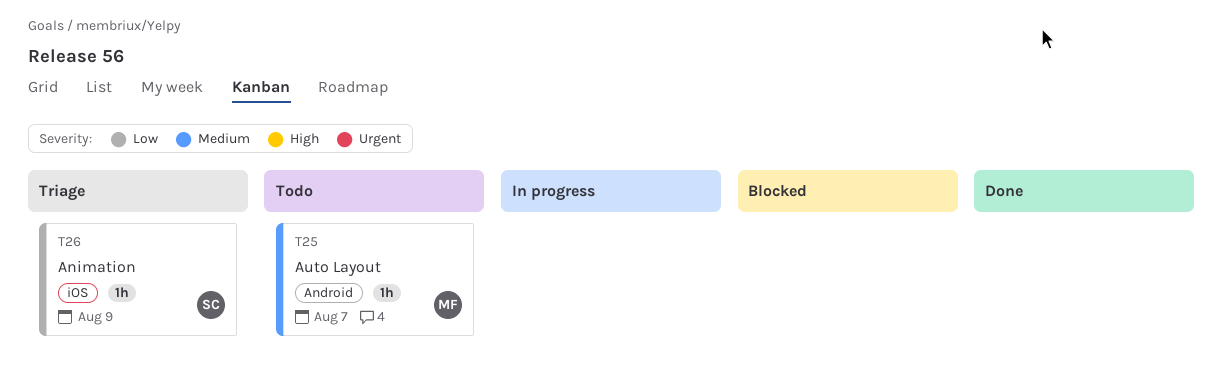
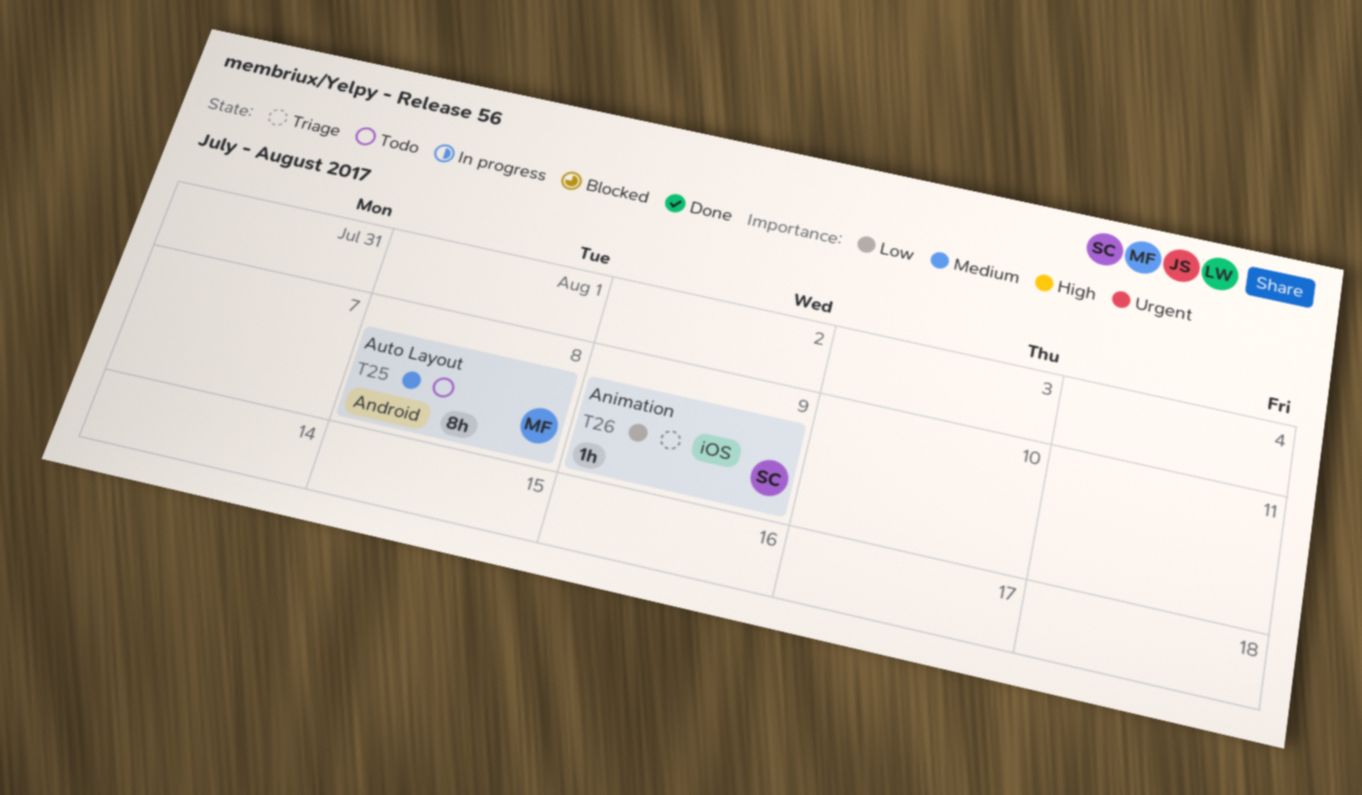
T25, estimate: 1h -> 8h
T25, due: Aug 7 -> Aug 8

